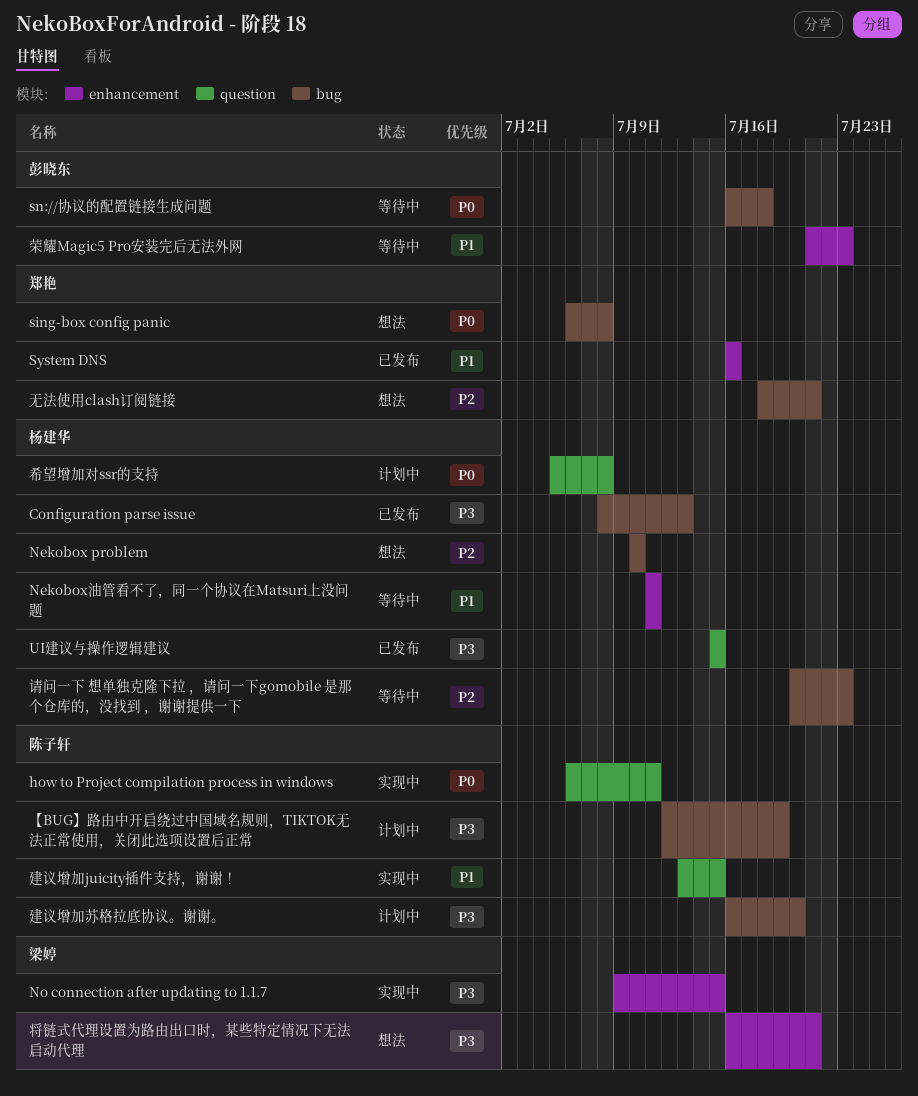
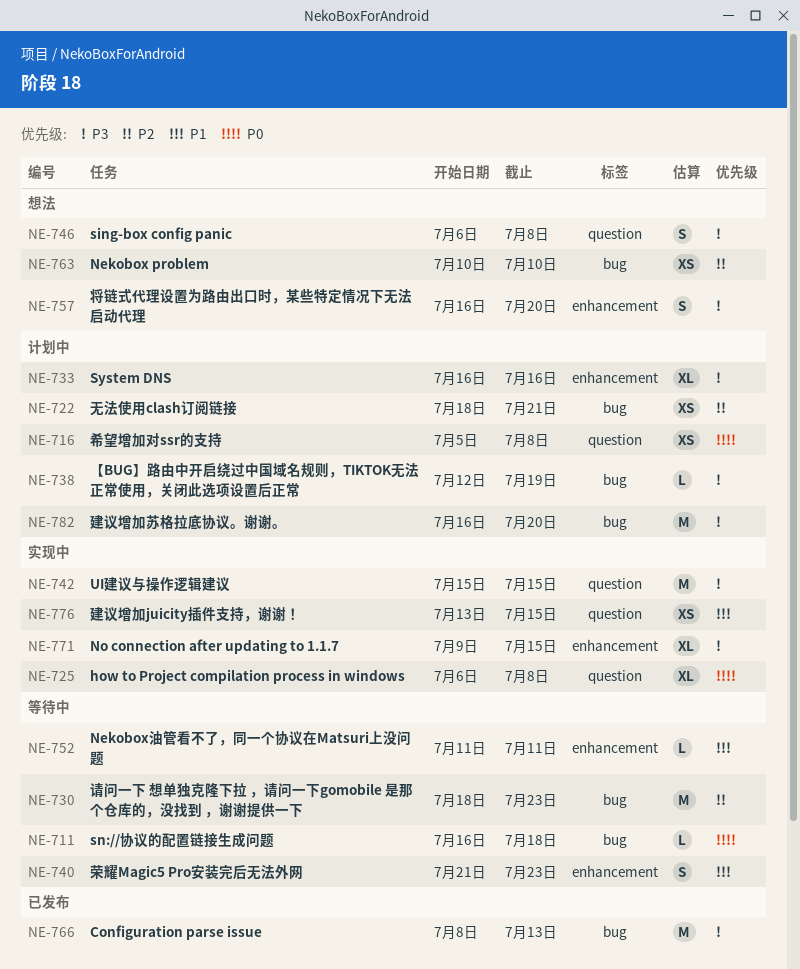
how to Project compilation process in windows, due: Jul 11 -> Jul 8
sing-box config panic, priority: P0 -> P3
sing-box config panic, label: bug -> question
System DNS, status: 已发布 -> 计划中
System DNS, priority: P1 -> P3
UI建议与操作逻辑建议, status: 已发布 -> 实现中
将链式代理设置为路由出口时，某些特定情况下无法启动代理, due: Jul 21 -> Jul 20
无法使用clash订阅链接, status: 想法 -> 计划中
请问一下 想单独克隆下拉 ，请问一下gomobile 是那个仓库的，没找到 ，谢谢提供一下, start: Jul 20 -> Jul 18

